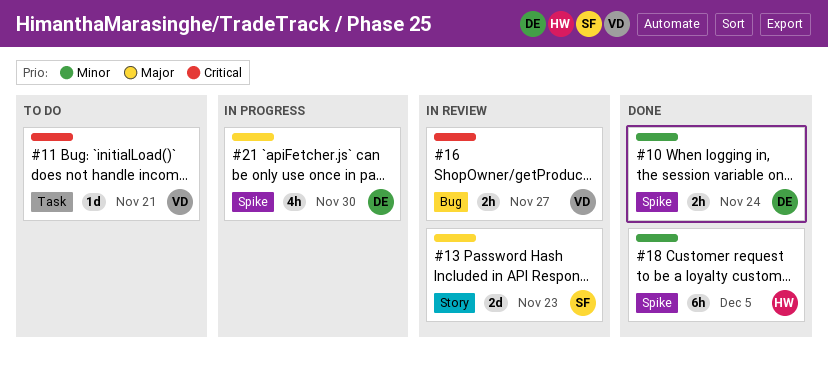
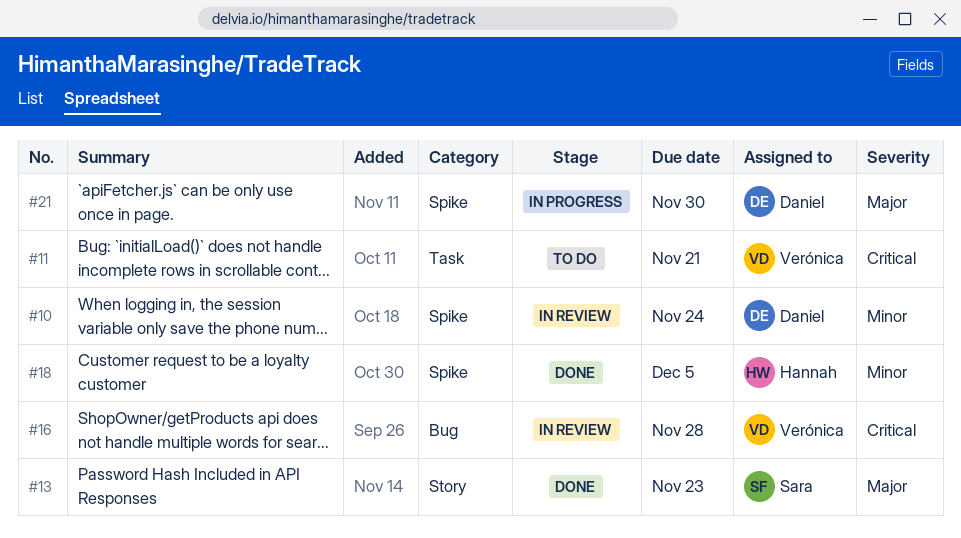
#10, status: Done -> In review
#13, status: In review -> Done
#16, due: Nov 27 -> Nov 28

